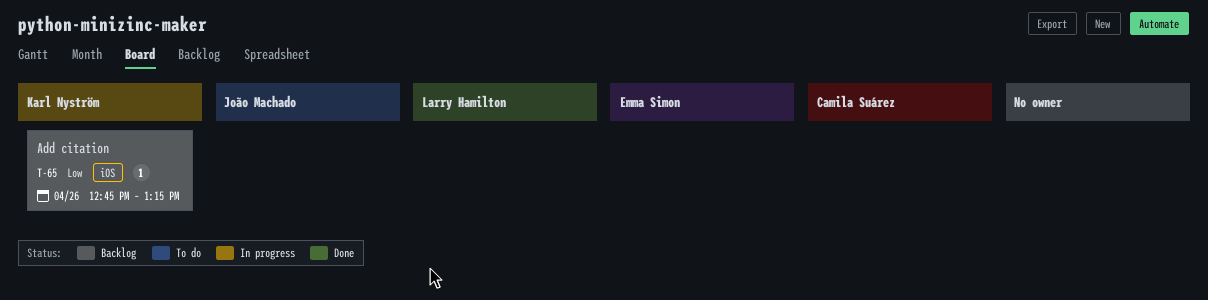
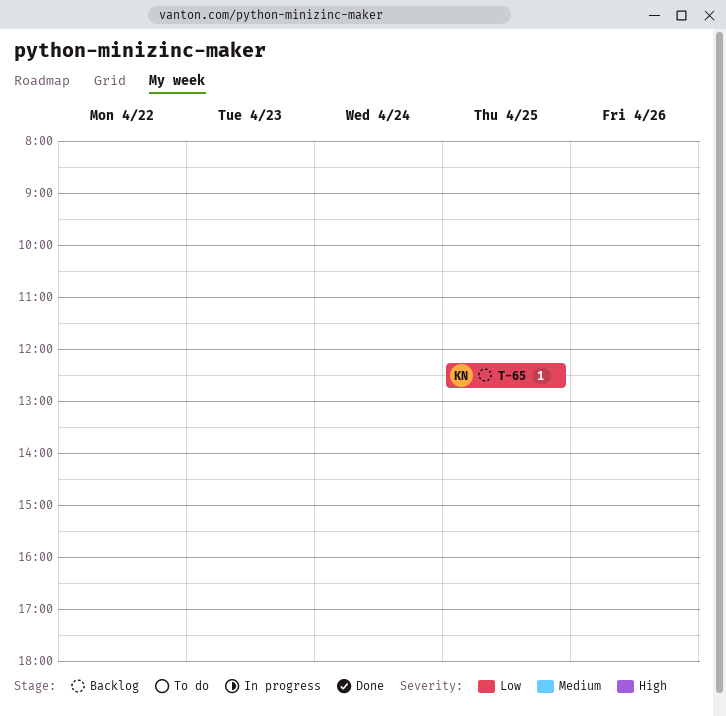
T-65, day: Apr 26 -> Apr 25
T-65, begins: 12:45 -> 12:15
T-65, ends: 13:15 -> 12:45

